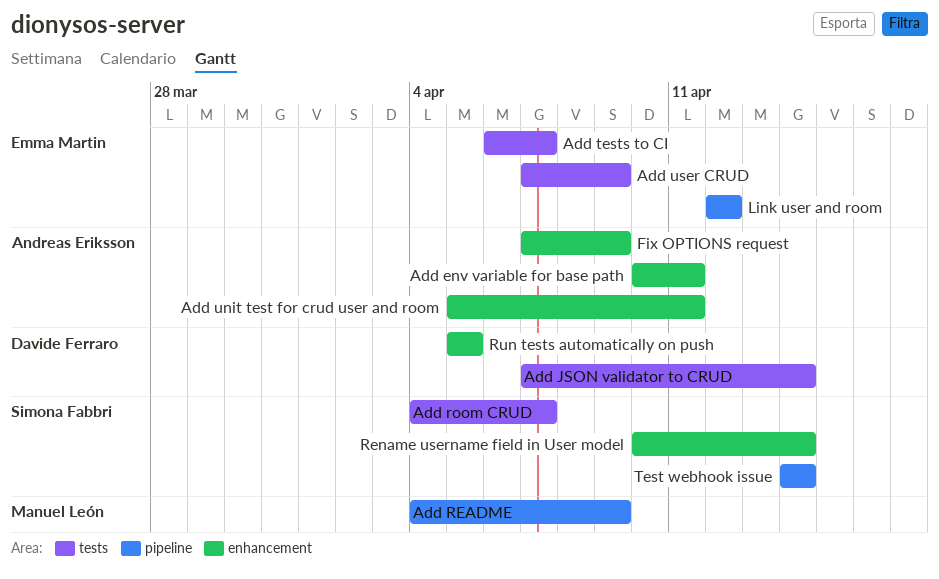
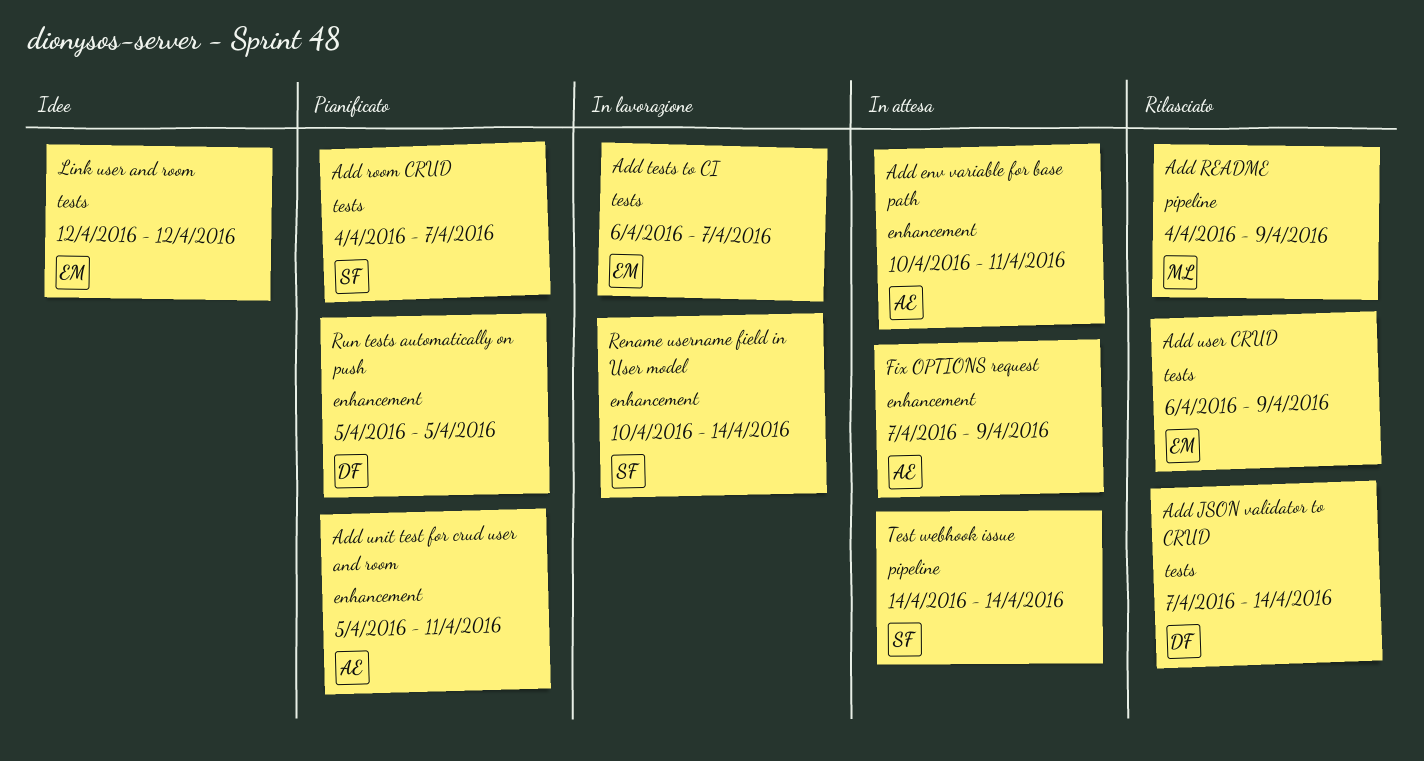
Add user CRUD, start: Apr 7 -> Apr 6
Link user and room, label: pipeline -> tests

